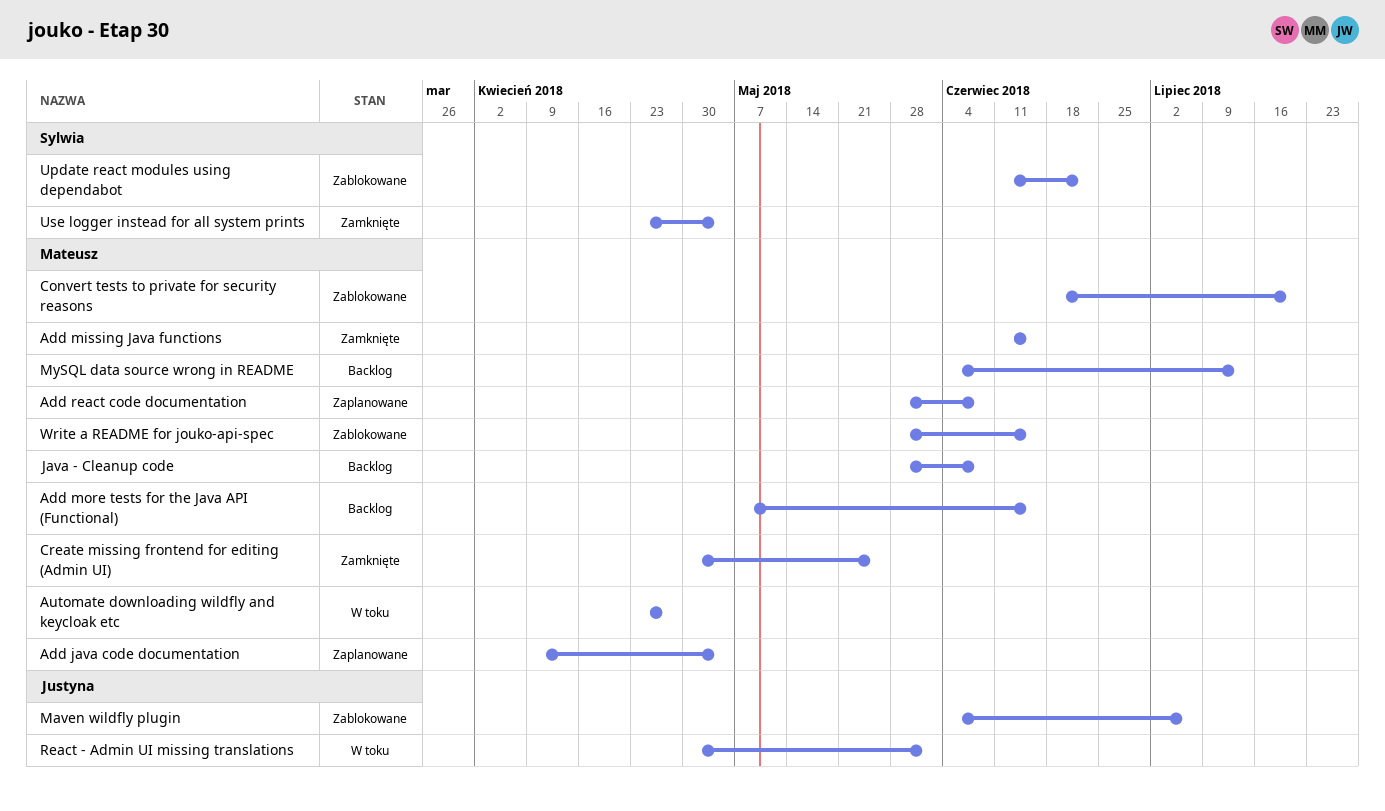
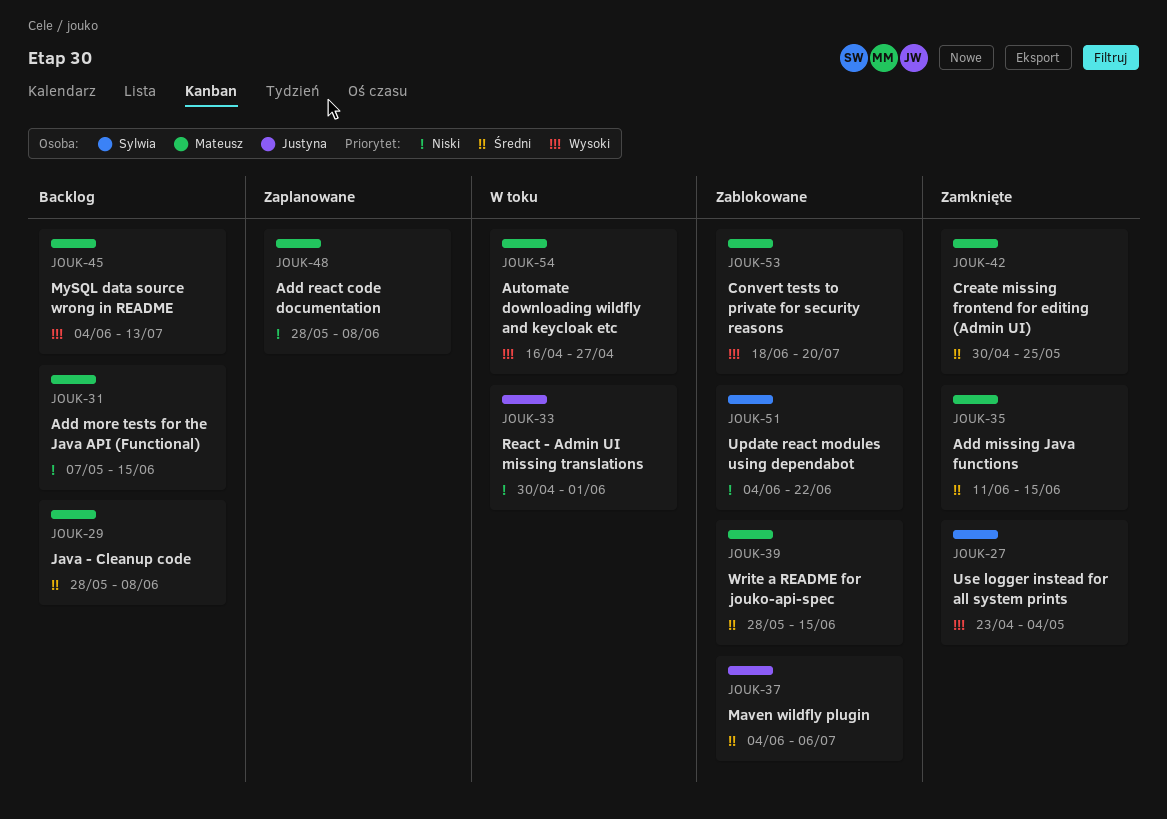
Add java code documentation: present -> none
Automate downloading wildfly and keycloak etc, start: Apr 23 -> Apr 16
Update react modules using dependabot, start: Jun 11 -> Jun 4

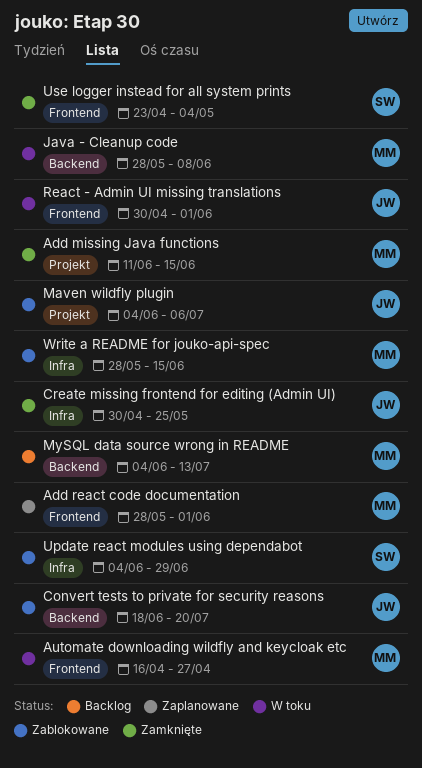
Add more tests for the Java API (Functional): present -> none
Add react code documentation, due: Jun 8 -> Jun 1
Convert tests to private for security reasons, owner: Mateusz -> Justyna
Create missing frontend for editing (Admin UI), owner: Mateusz -> Justyna
Java - Cleanup code, status: Backlog -> W toku
Update react modules using dependabot, due: Jun 22 -> Jun 29

